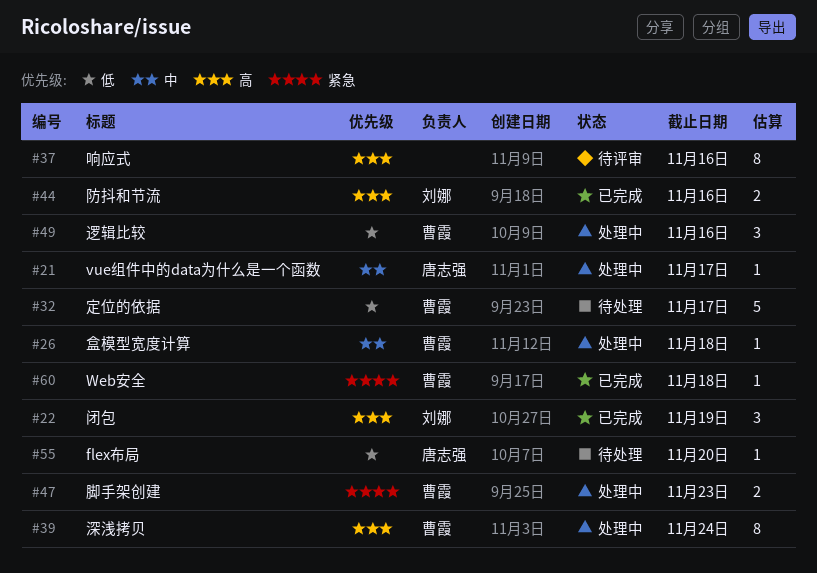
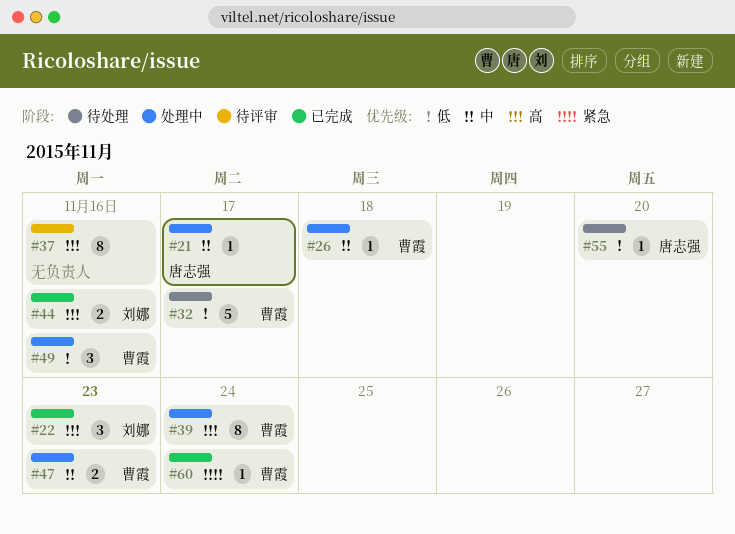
#22, due: Nov 19 -> Nov 23
#47, priority: 紧急 -> 中
#60, due: Nov 18 -> Nov 24

